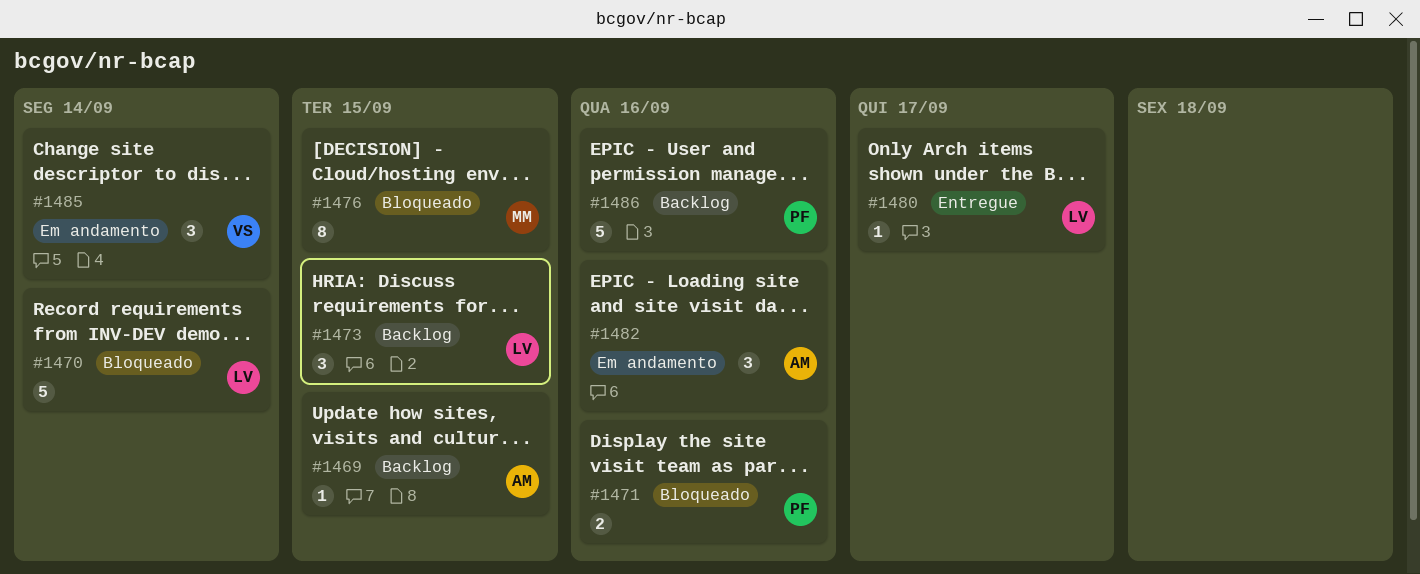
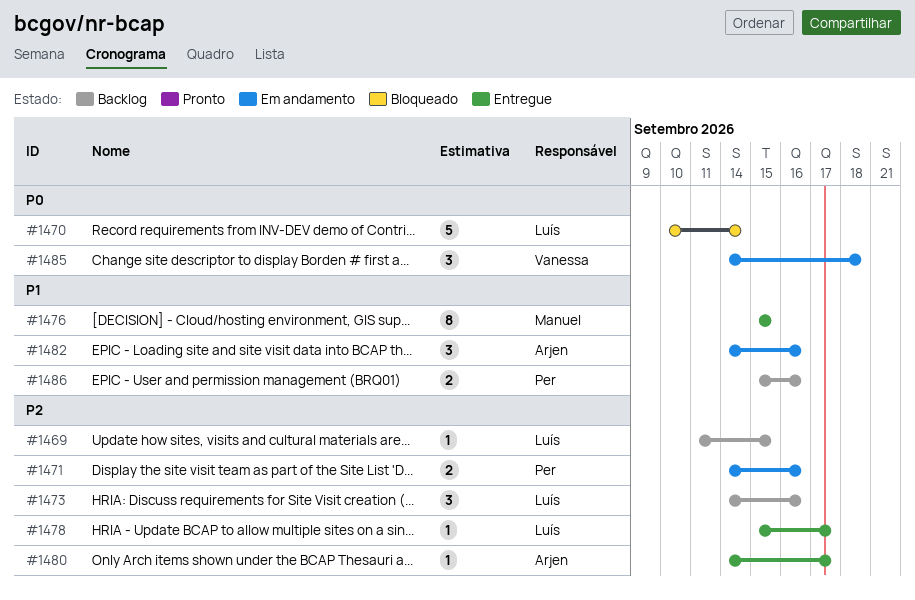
#1469, owner: Arjen -> Luís
#1471, status: Bloqueado -> Em andamento
#1473, due: Sep 15 -> Sep 16
#1476, status: Bloqueado -> Entregue
#1478: none -> present
#1480, owner: Luís -> Arjen
#1485, due: Sep 14 -> Sep 18
#1486, estimate: 5 -> 2

